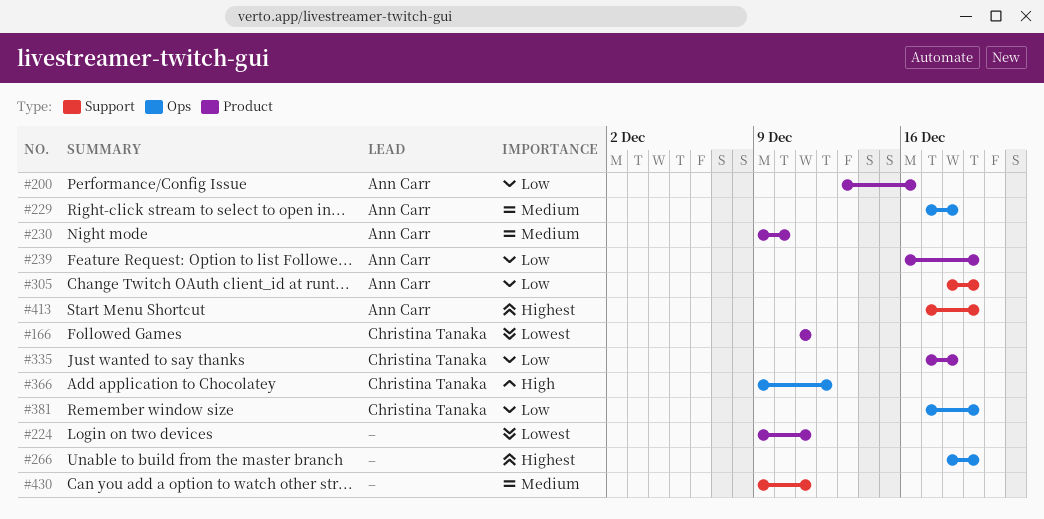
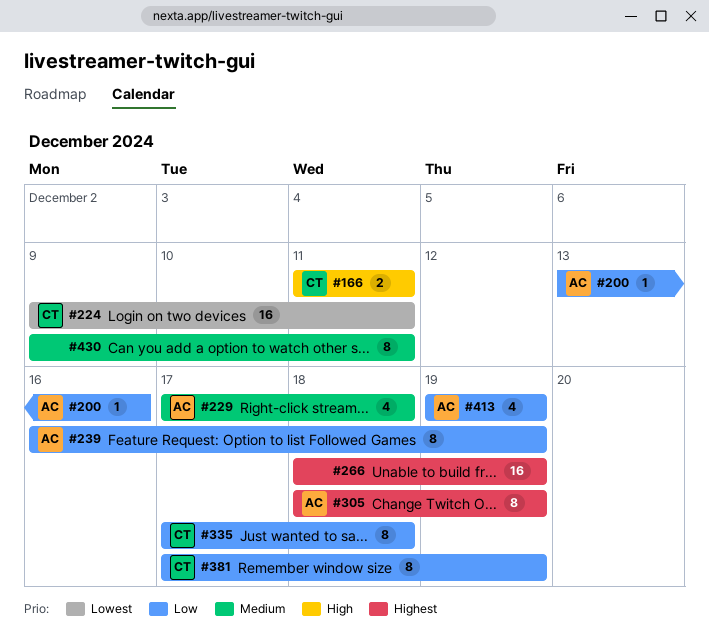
#166, priority: Lowest -> High
#224, owner: none -> Christina Tanaka
#230: present -> none
#305, priority: Low -> Highest
#366: present -> none
#413, priority: Highest -> Low
#413, start: Dec 17 -> Dec 19

